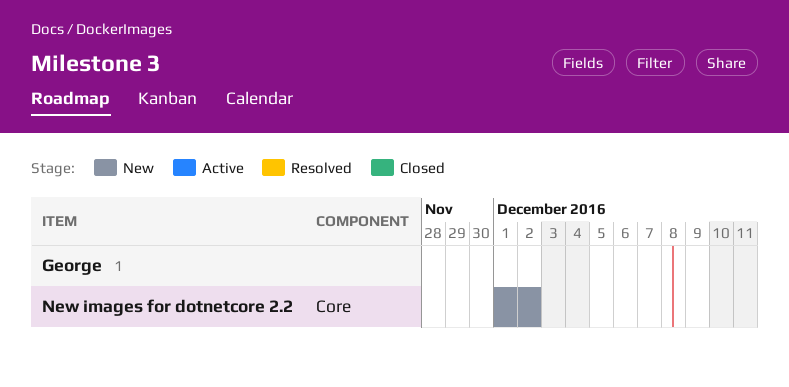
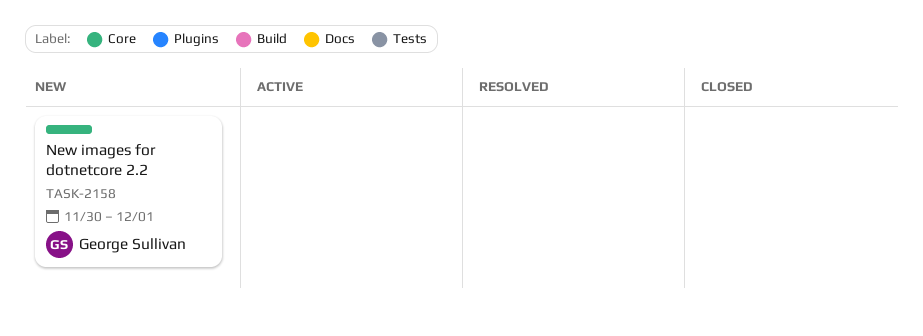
New images for dotnetcore 2.2, start: Dec 1 -> Nov 30
New images for dotnetcore 2.2, due: Dec 2 -> Dec 1

